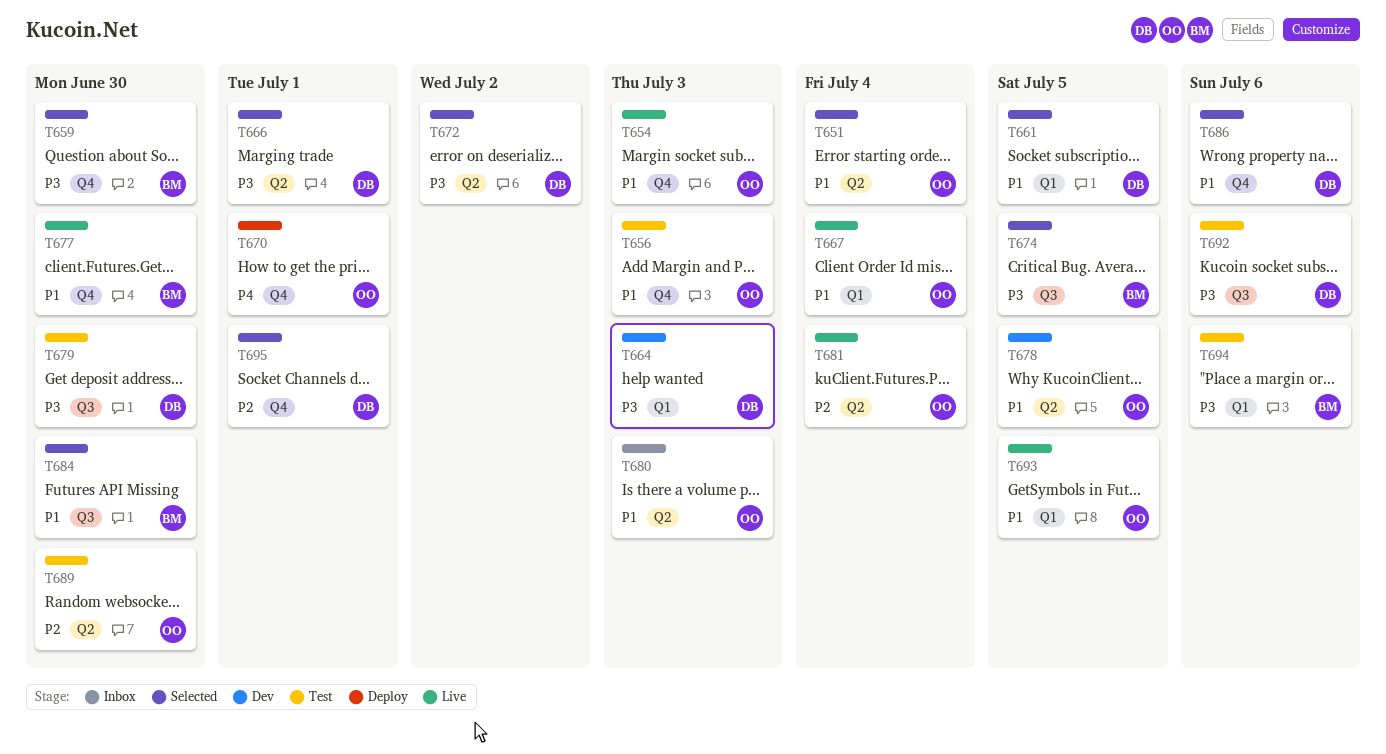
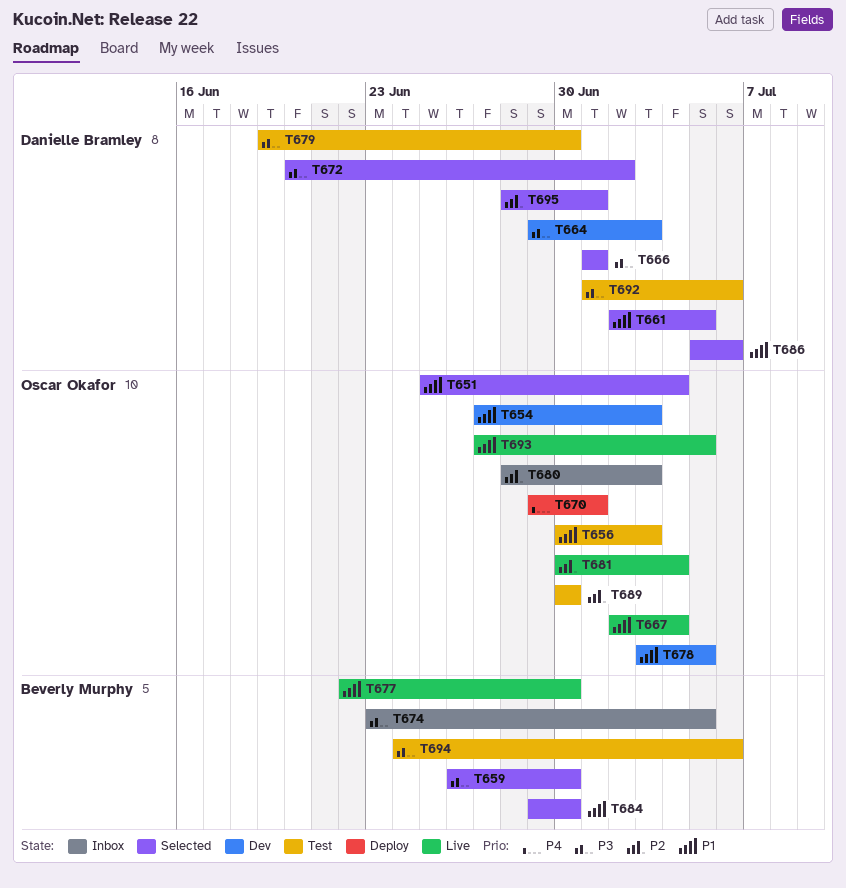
T654, status: Live -> Dev
T674, status: Selected -> Inbox
T680, priority: P1 -> P2

